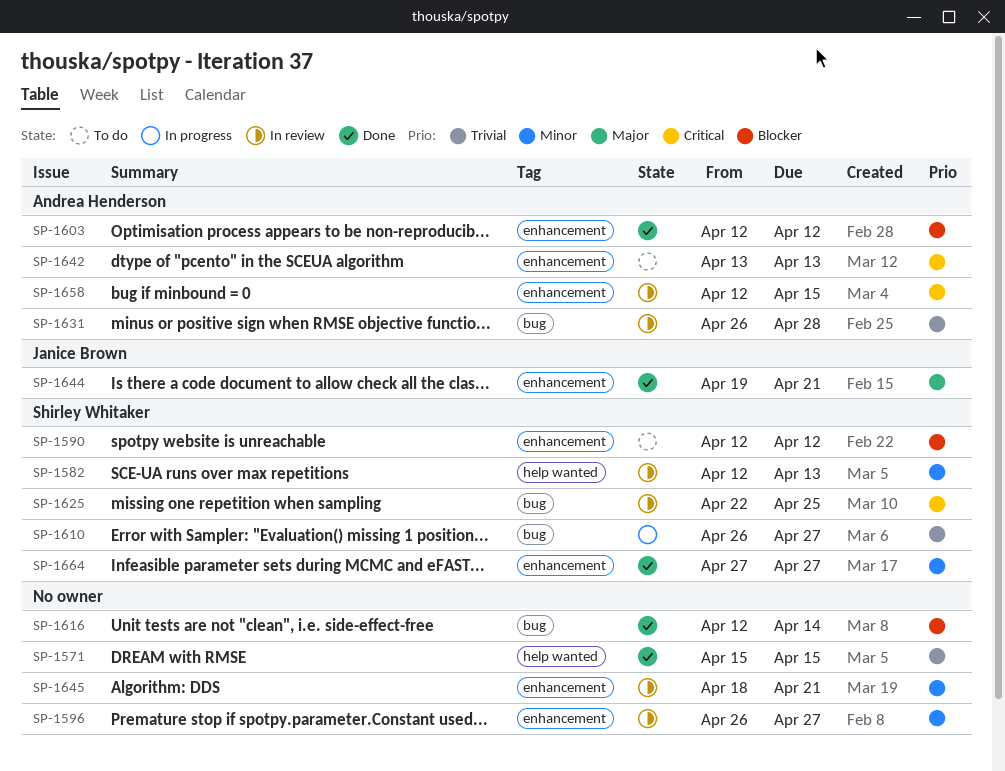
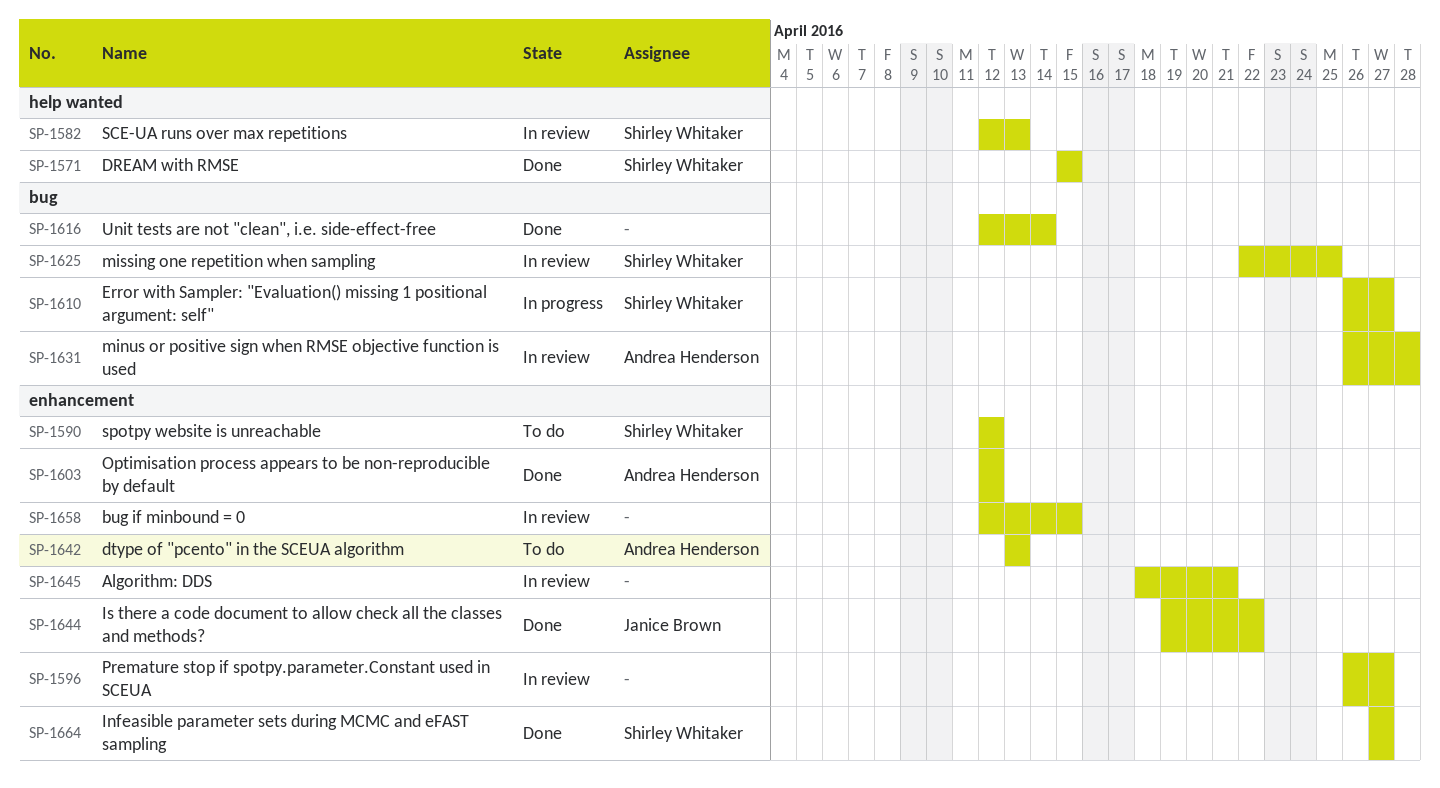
SP-1571, owner: none -> Shirley Whitaker
SP-1644, due: Apr 21 -> Apr 22
SP-1658, owner: Andrea Henderson -> none

